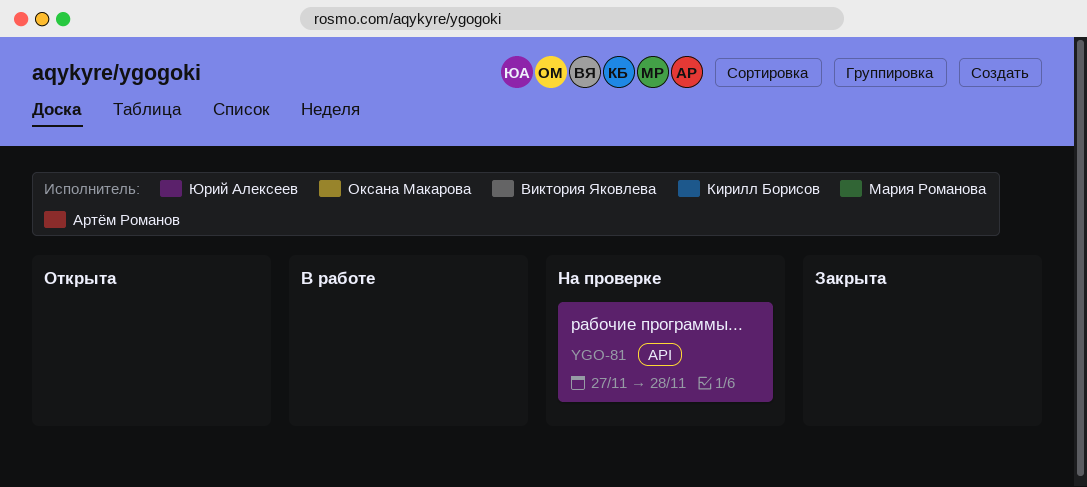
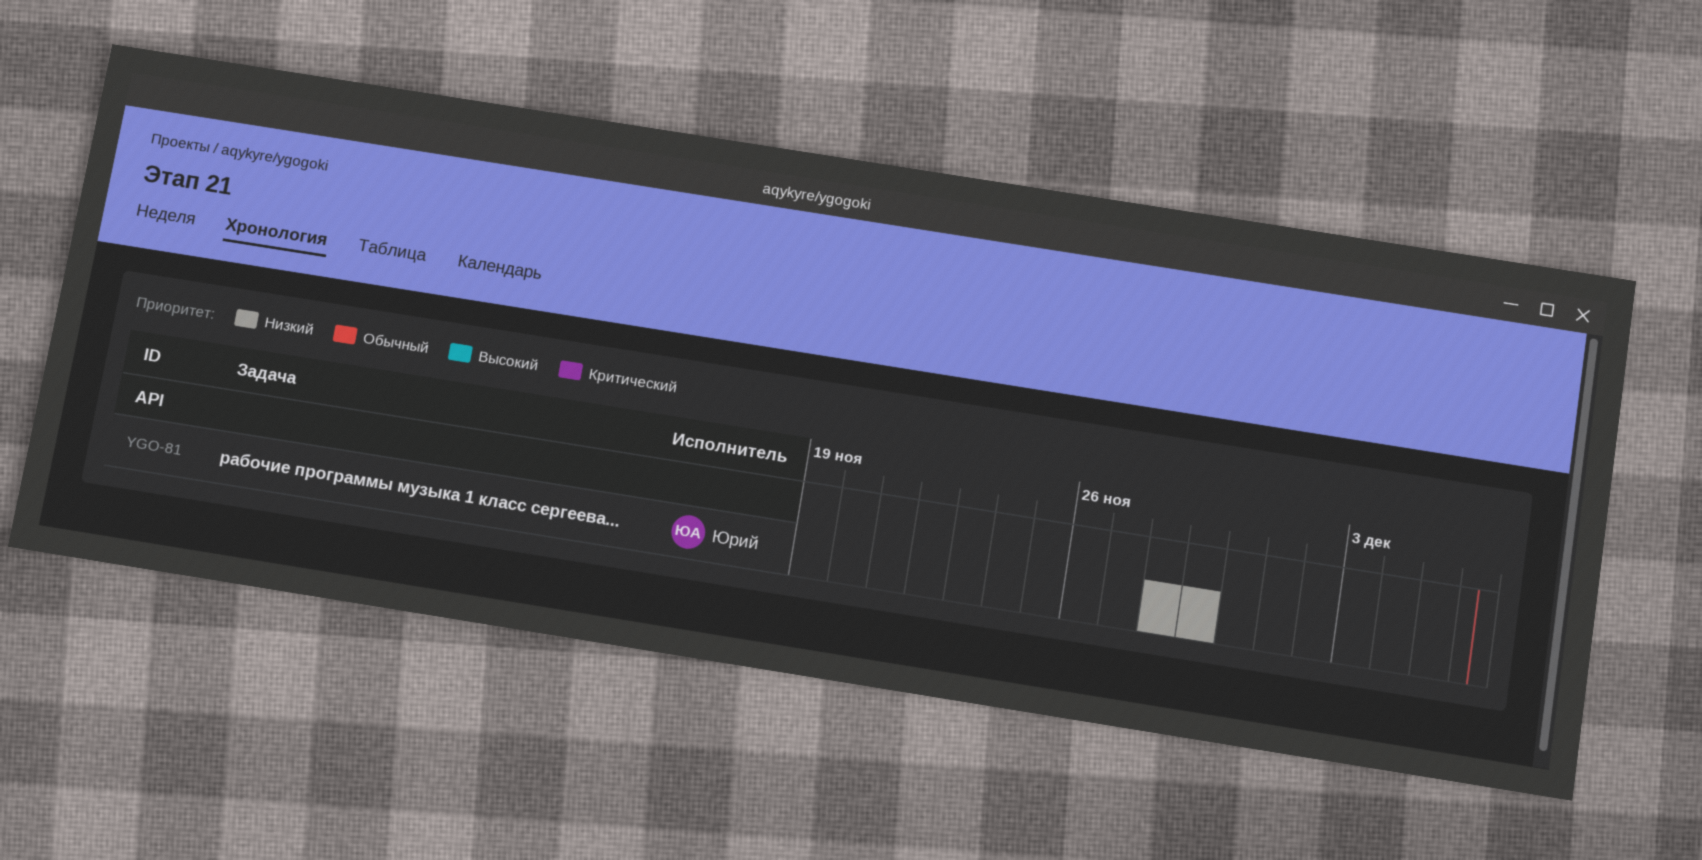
YGO-81, start: Nov 27 -> Nov 28
YGO-81, due: Nov 28 -> Nov 29

